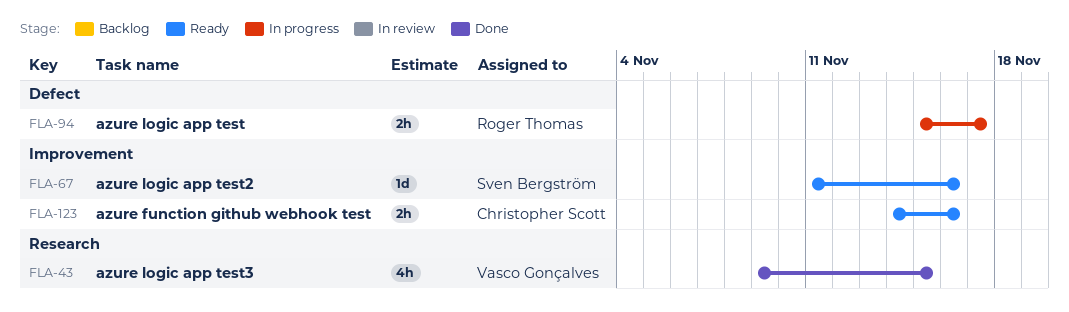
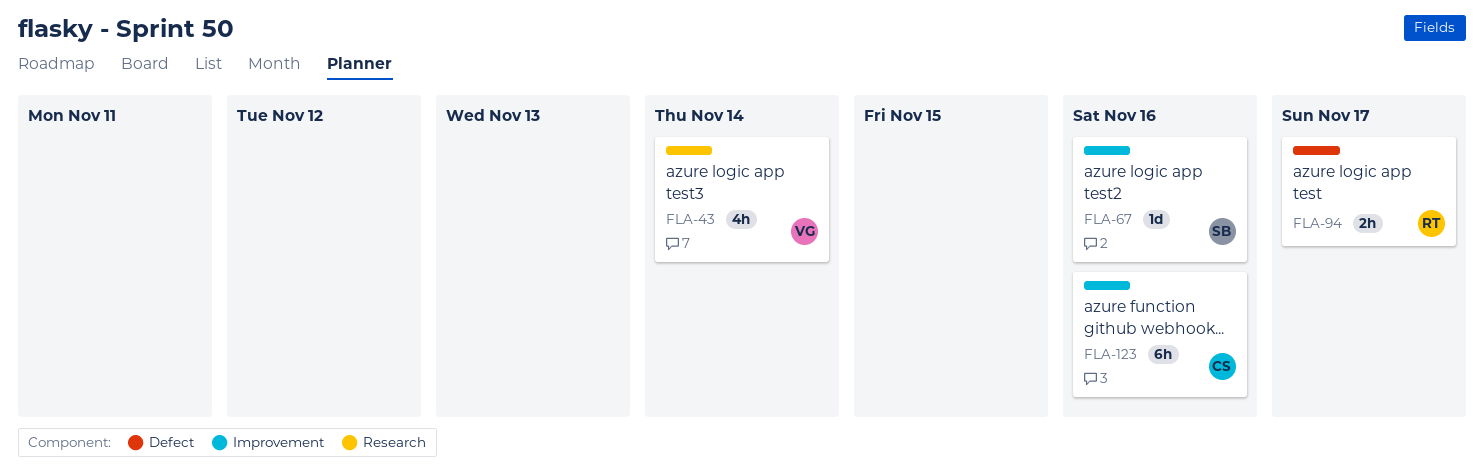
FLA-43, due: Nov 15 -> Nov 14
FLA-123, estimate: 2h -> 6h

